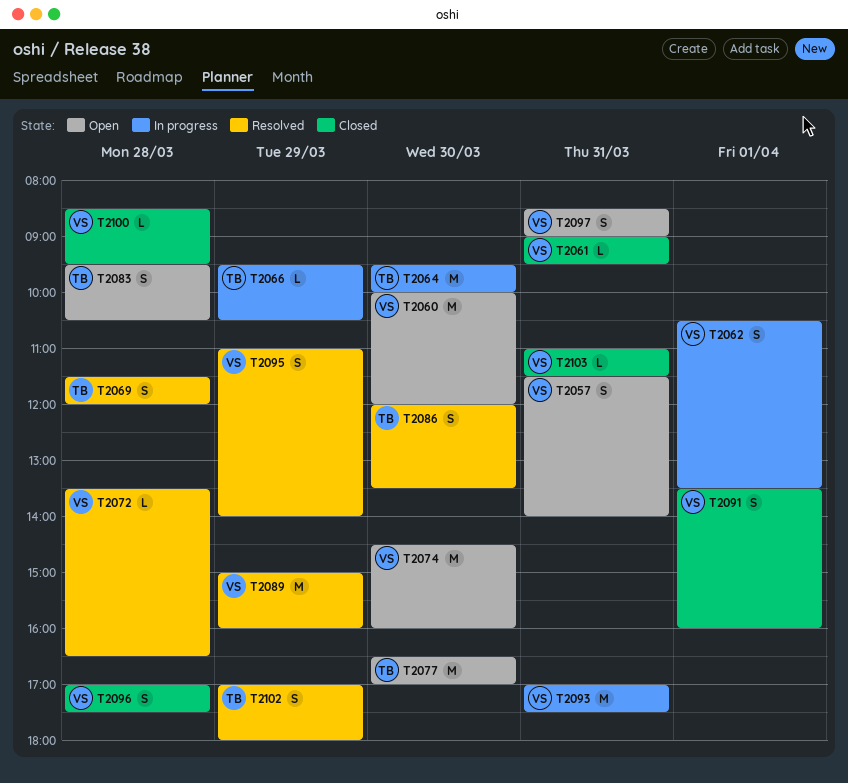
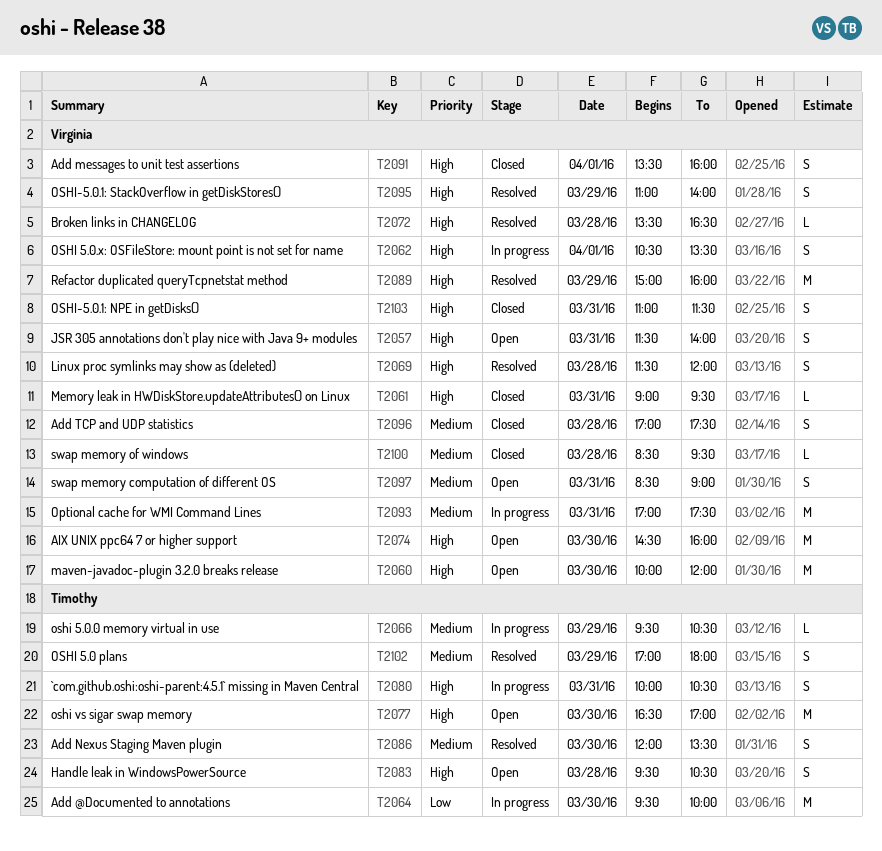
T2069, owner: Timothy -> Virginia
T2080: none -> present
T2103, estimate: L -> S

